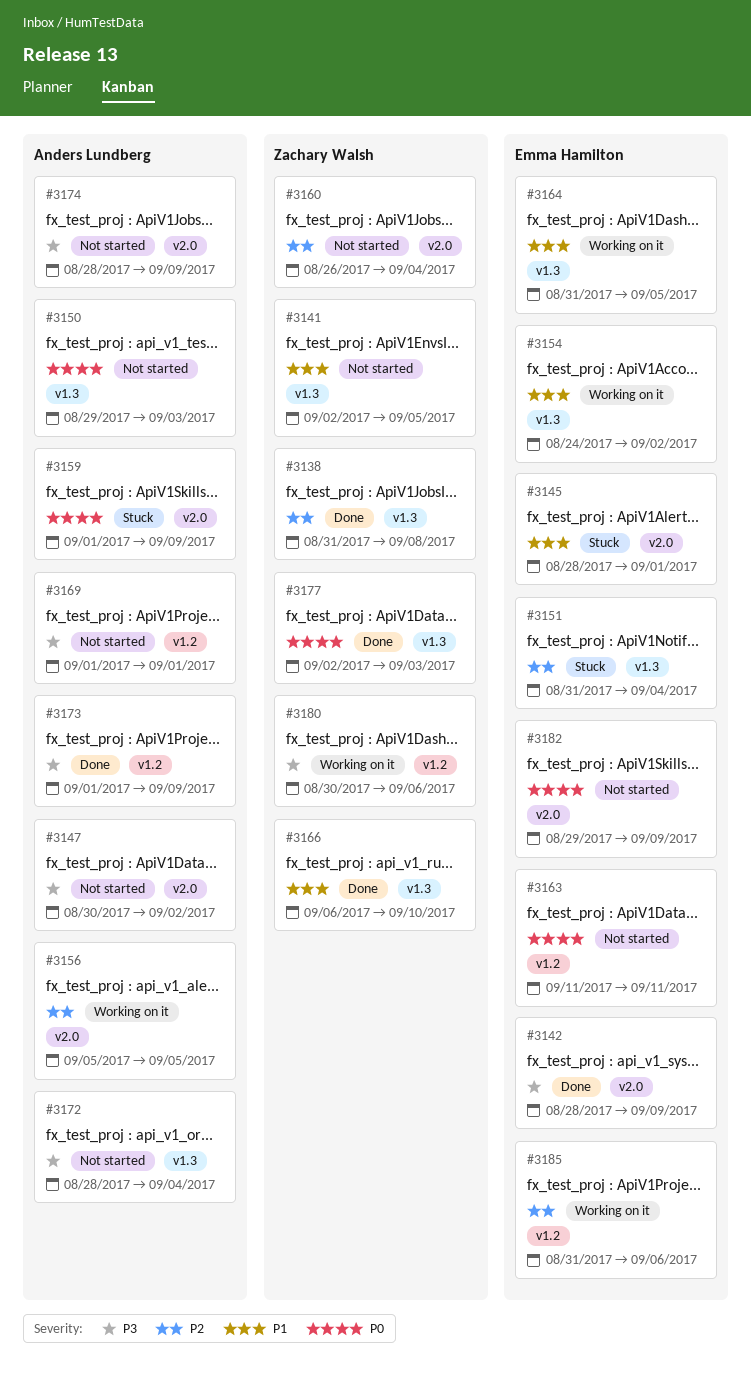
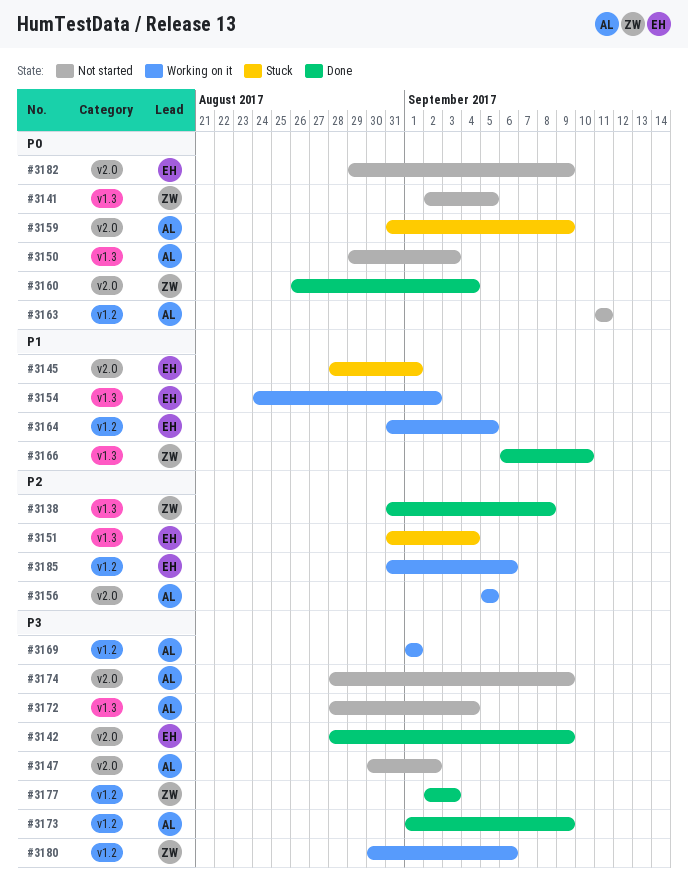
#3141, priority: P1 -> P0
#3159, start: Sep 1 -> Aug 31
#3160, status: Not started -> Done
#3160, priority: P2 -> P0
#3163, owner: Emma Hamilton -> Anders Lundberg
#3164, label: v1.3 -> v1.2
#3169, status: Not started -> Working on it
#3177, priority: P0 -> P3
#3177, label: v1.3 -> v1.2

